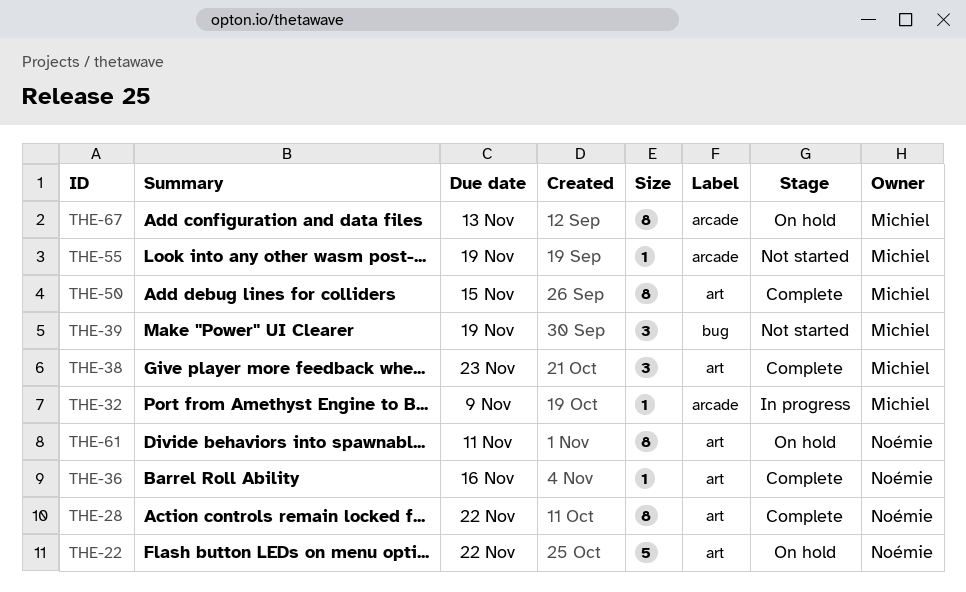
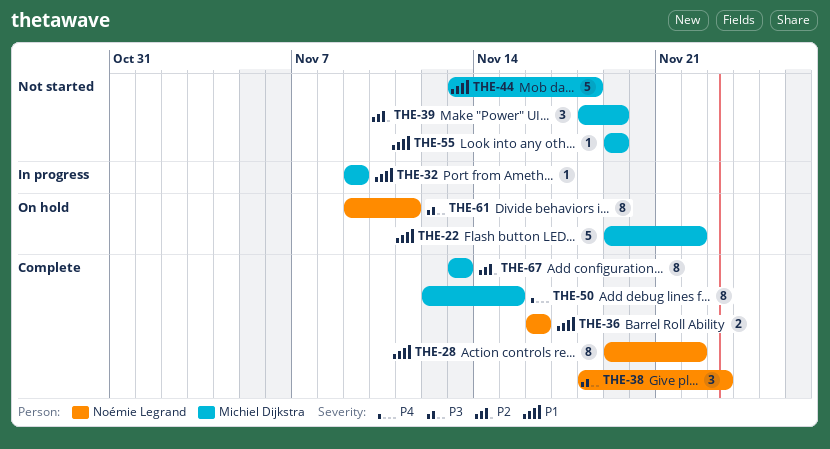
THE-22, owner: Noémie Legrand -> Michiel Dijkstra
THE-36, estimate: 1 -> 2
THE-38, owner: Michiel Dijkstra -> Noémie Legrand
THE-44: none -> present
THE-67, status: On hold -> Complete

